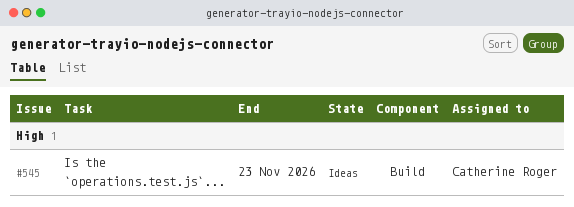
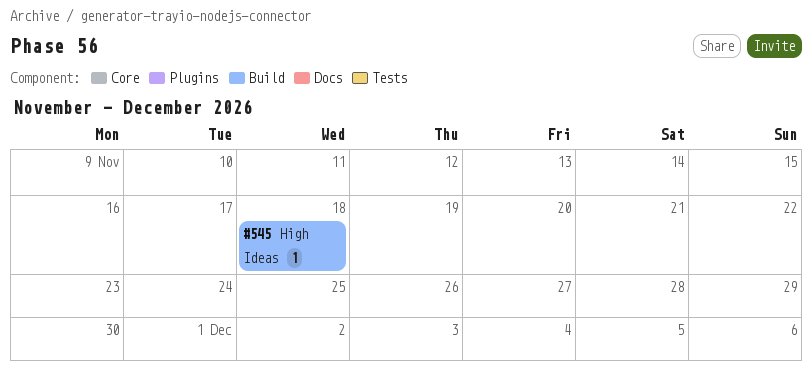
#545, due: Nov 23 -> Nov 18

